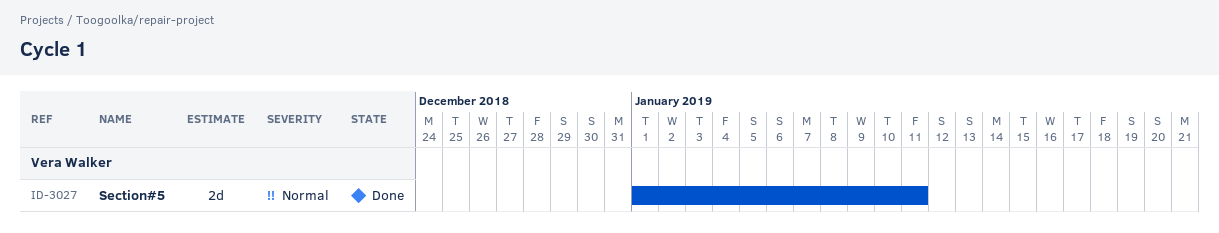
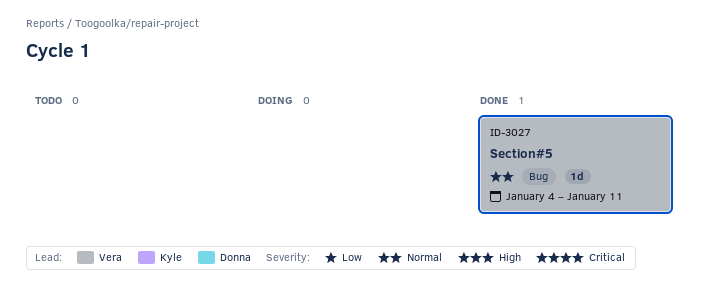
ID-3027, estimate: 2d -> 1d
ID-3027, start: Jan 1 -> Jan 4

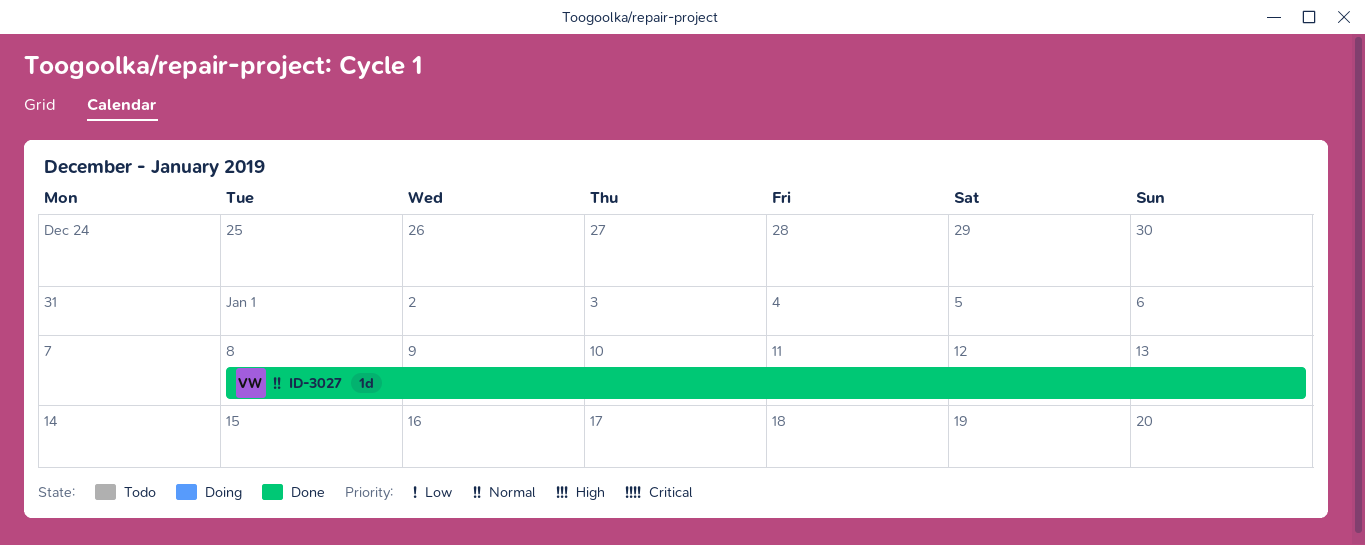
ID-3027, start: Jan 4 -> Jan 8
ID-3027, due: Jan 11 -> Jan 13

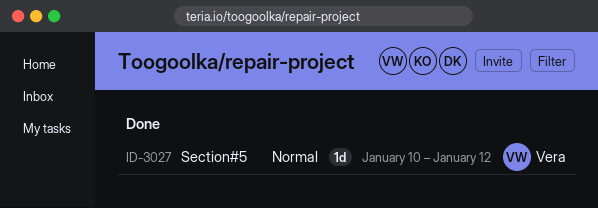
ID-3027, start: Jan 8 -> Jan 10
ID-3027, due: Jan 13 -> Jan 12

